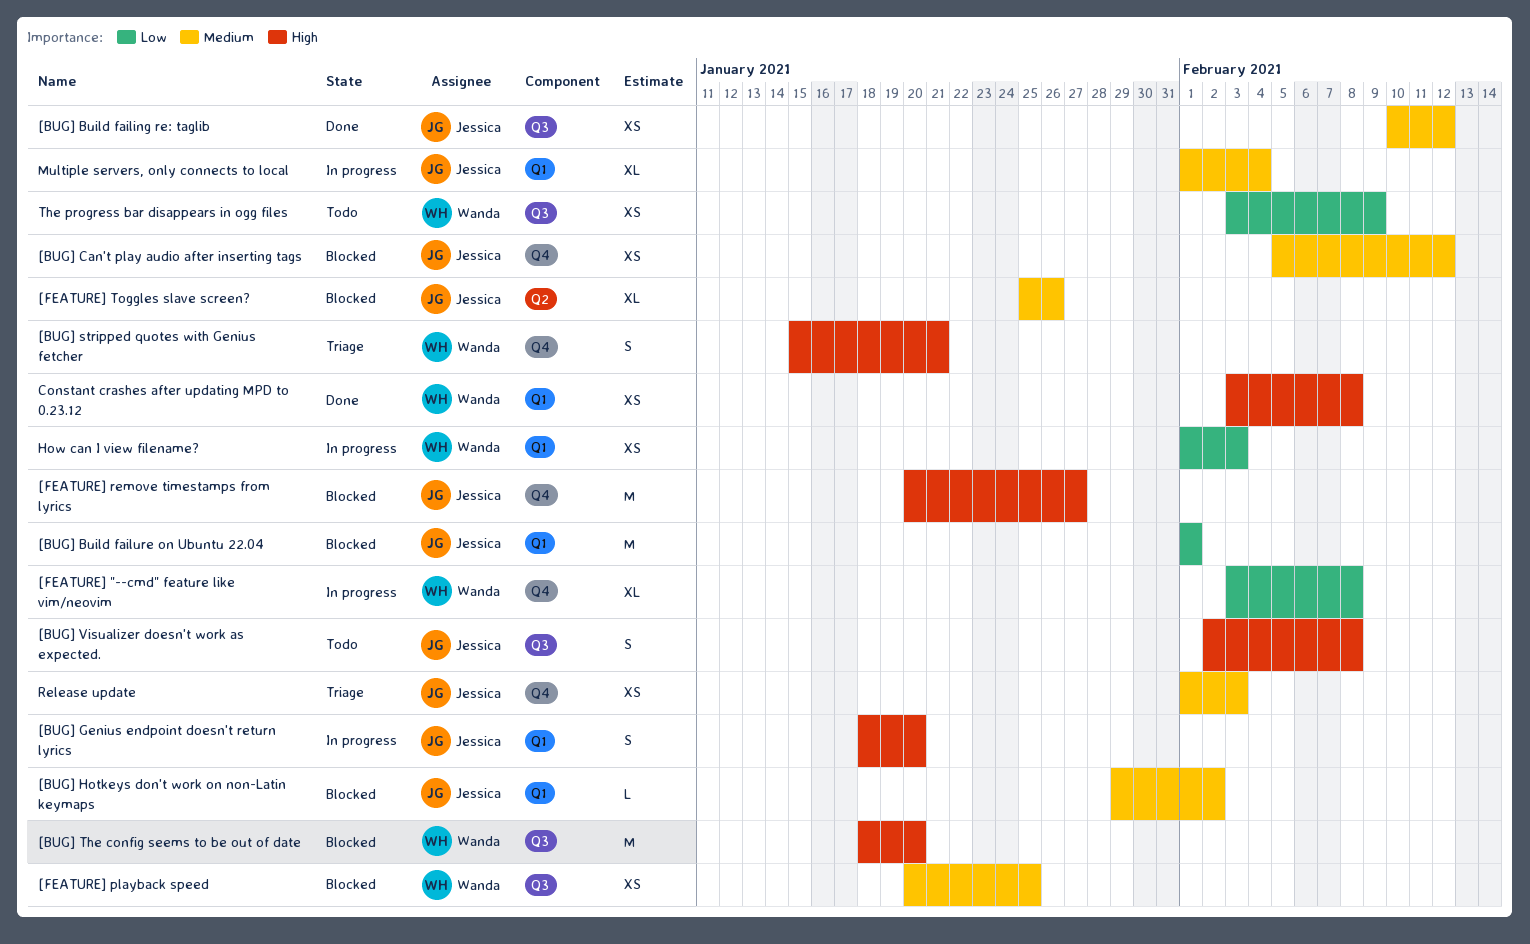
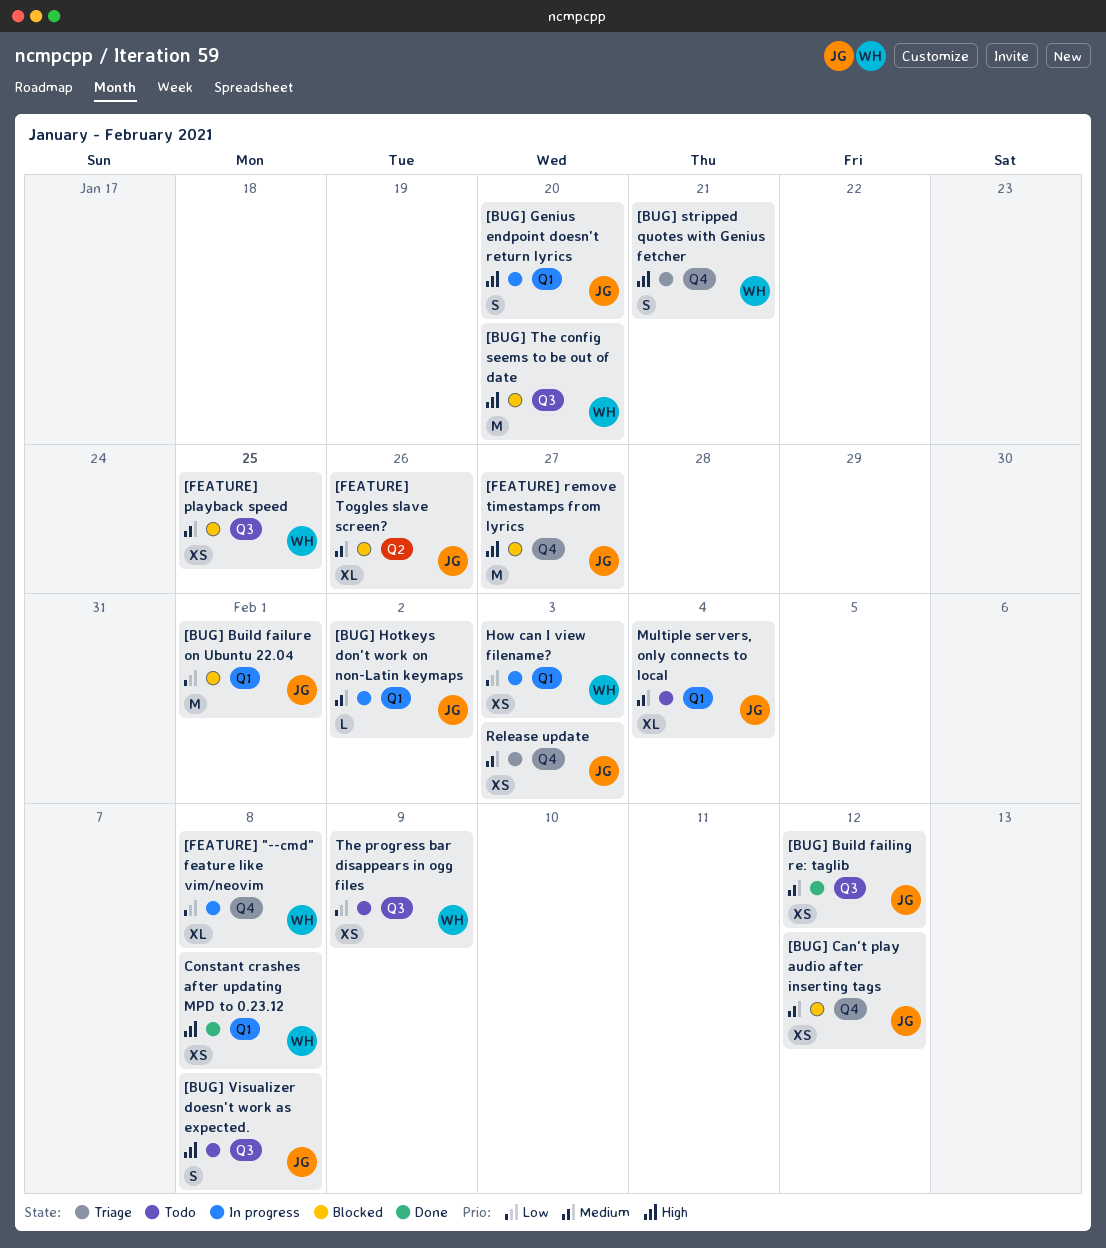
[BUG] Hotkeys don't work on non-Latin keymaps, status: Blocked -> In progress
Multiple servers, only connects to local, status: In progress -> Todo

